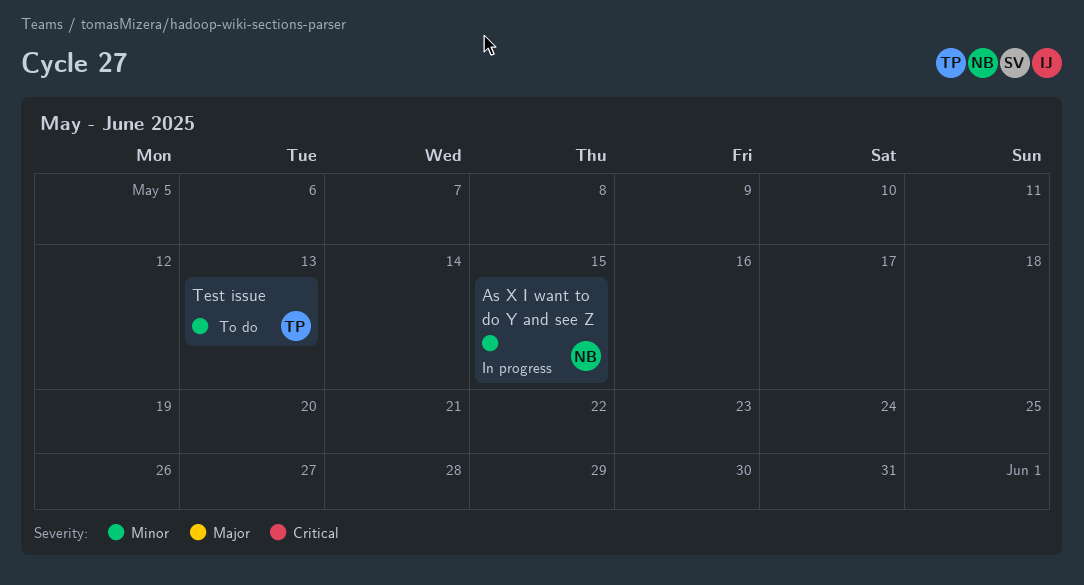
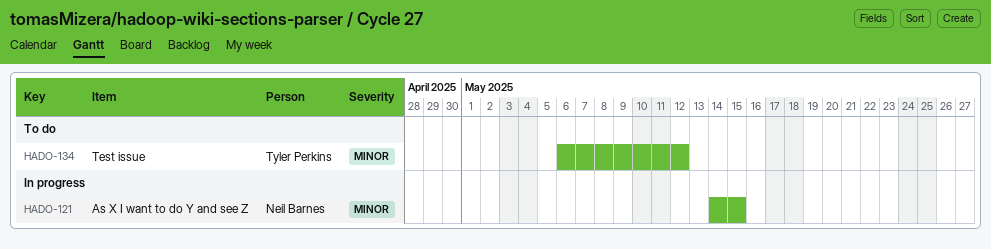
Test issue, due: May 13 -> May 12

